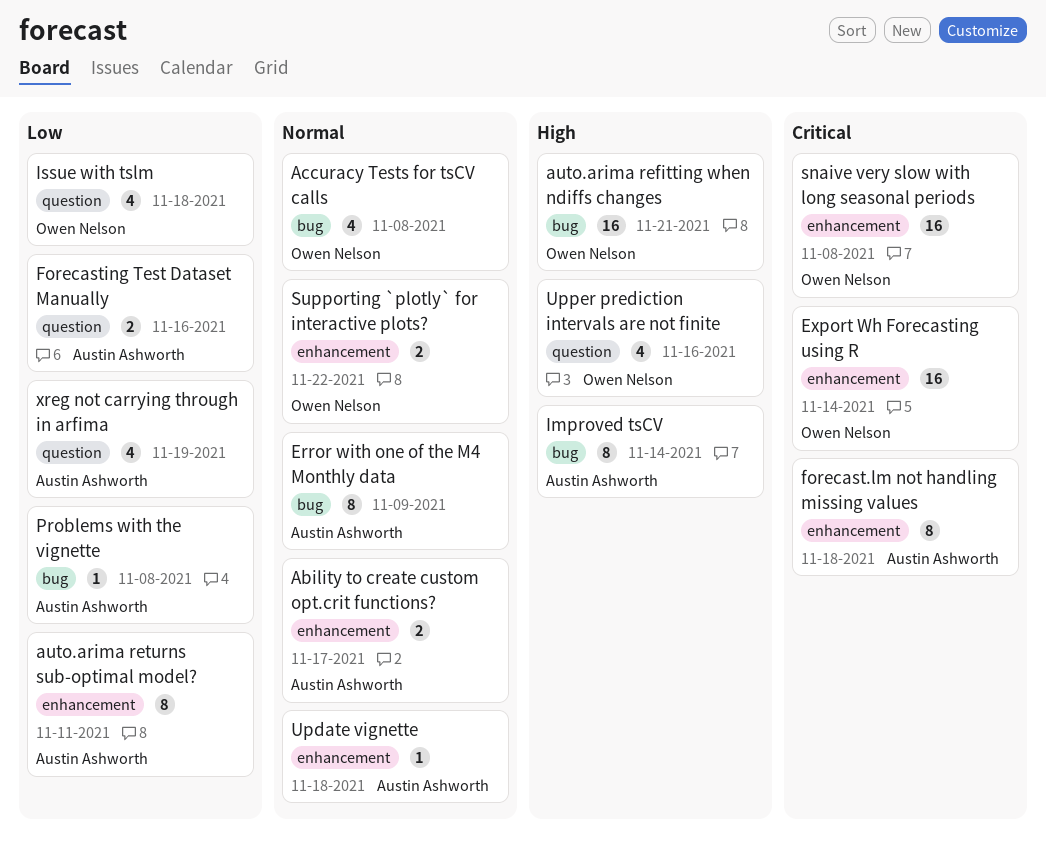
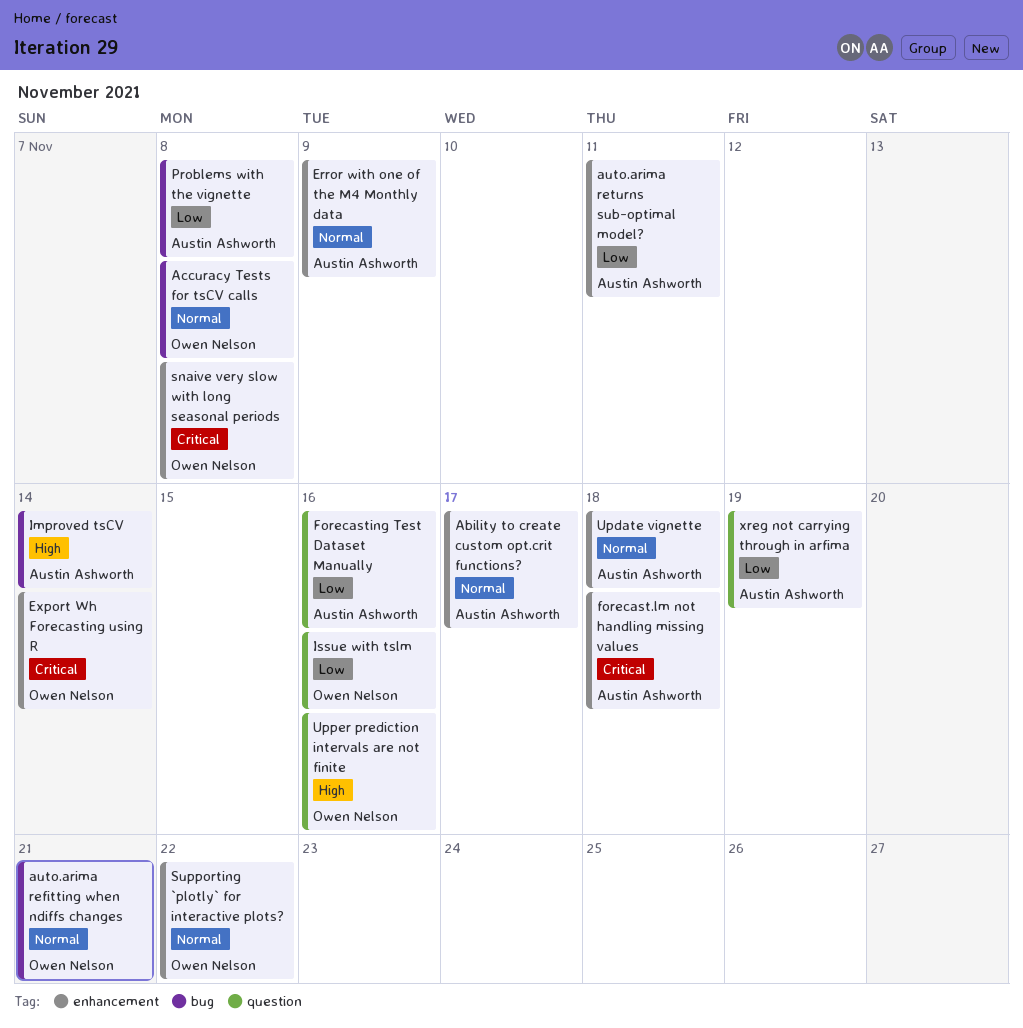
auto.arima refitting when ndiffs changes, priority: High -> Normal
Error with one of the M4 Monthly data, label: bug -> enhancement
Issue with tslm, due: Nov 18 -> Nov 16

